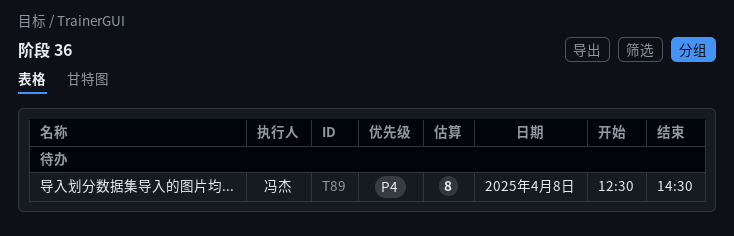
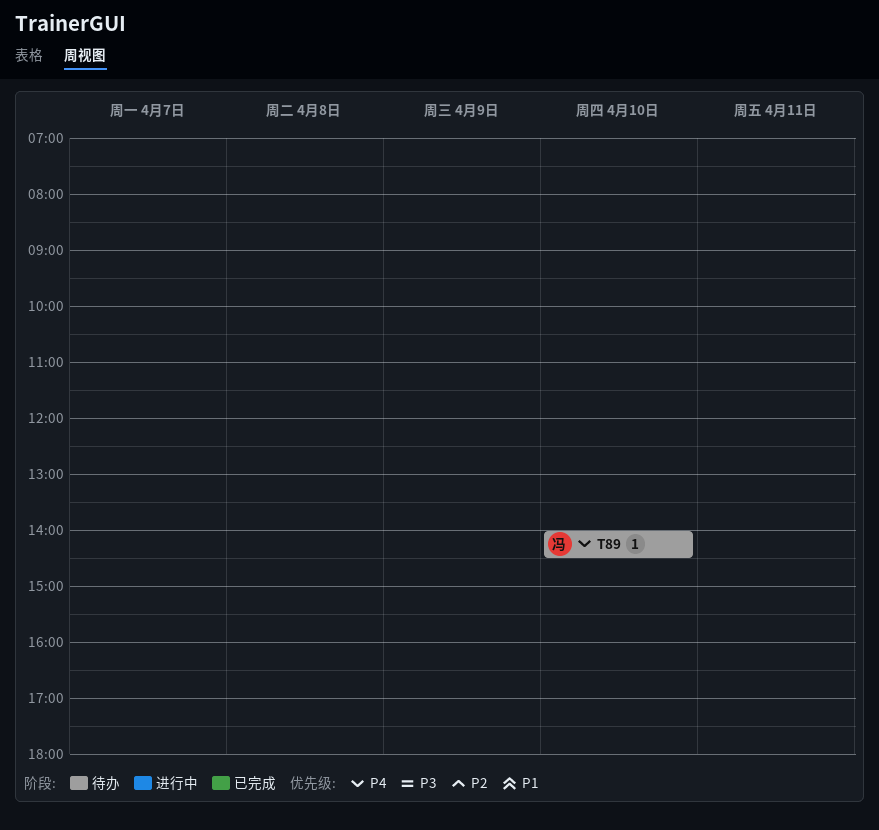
T89, estimate: 8 -> 1
T89, day: Apr 8 -> Apr 10
T89, begins: 12:30 -> 14:00

